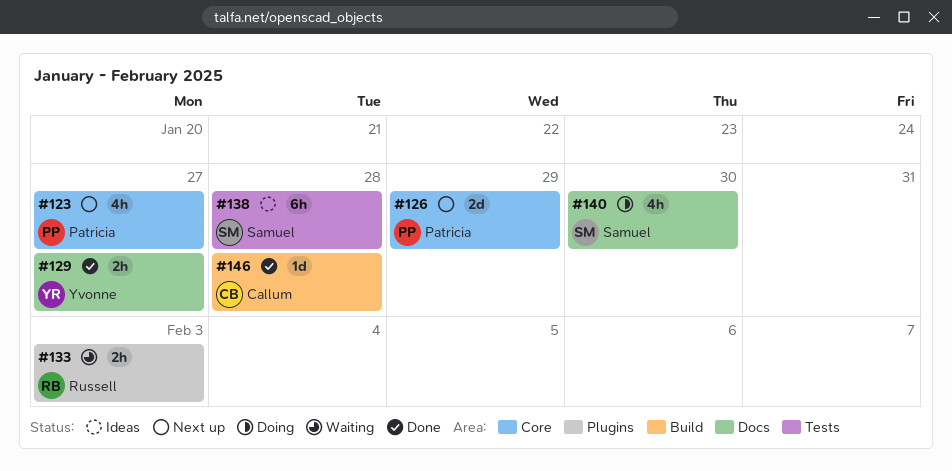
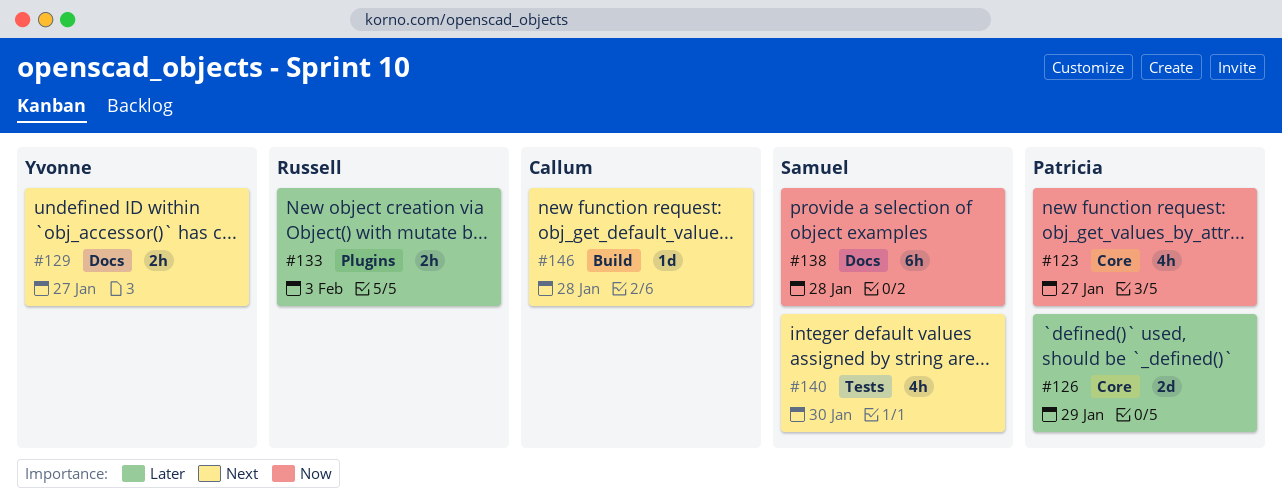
#138, label: Tests -> Docs
#140, label: Docs -> Tests

